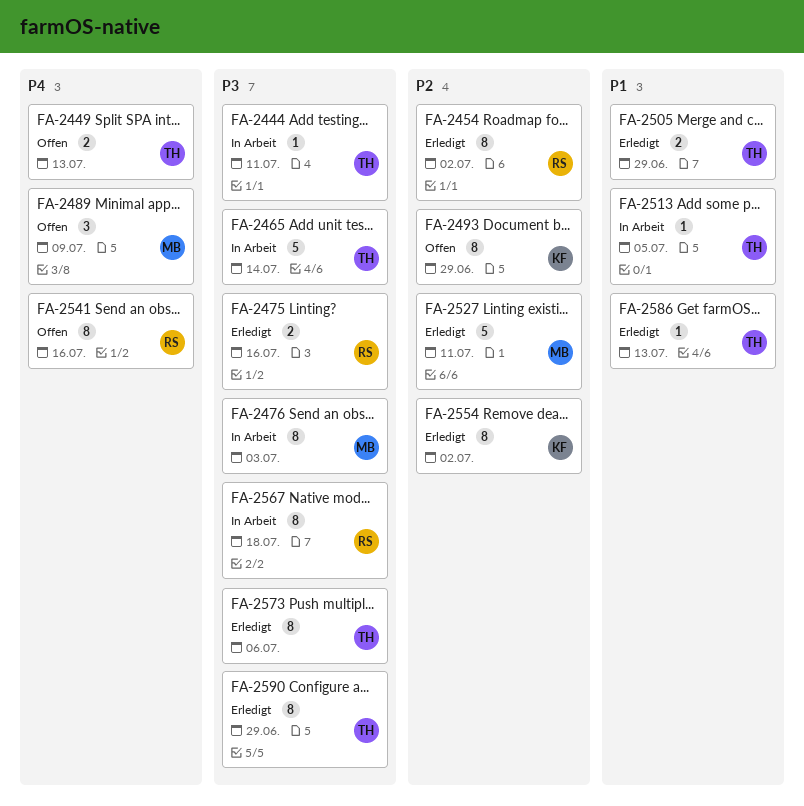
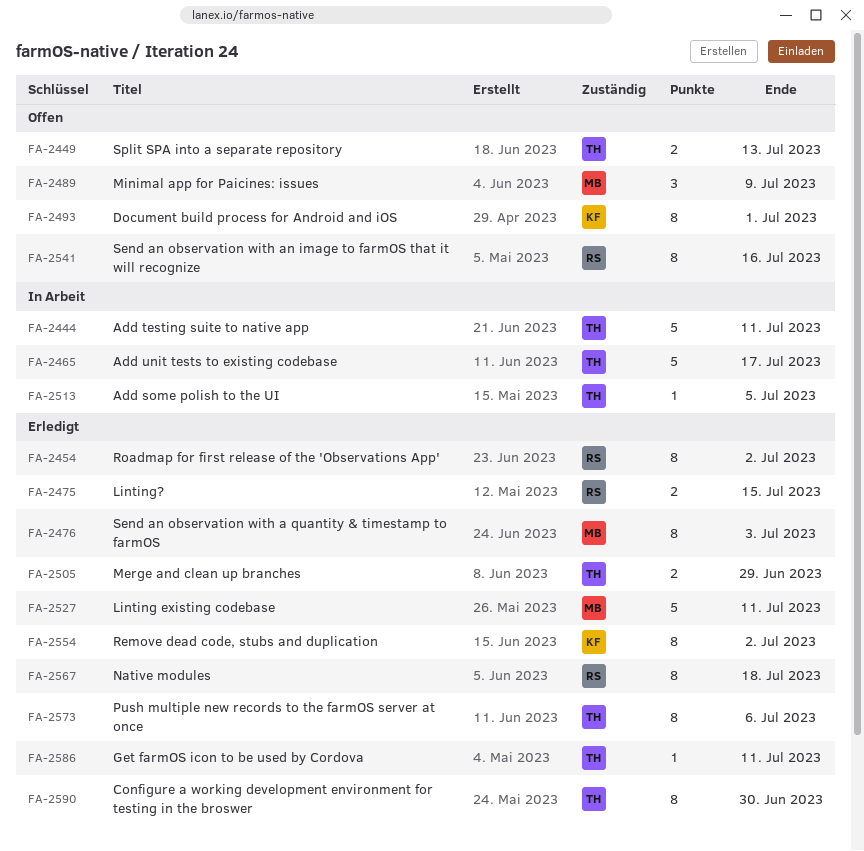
FA-2444, estimate: 1 -> 5
FA-2465, due: Jul 14 -> Jul 17
FA-2475, due: Jul 16 -> Jul 15
FA-2476, status: In Arbeit -> Erledigt
FA-2493, due: Jun 29 -> Jul 1
FA-2567, status: In Arbeit -> Erledigt
FA-2586, due: Jul 13 -> Jul 11
FA-2590, due: Jun 29 -> Jun 30

